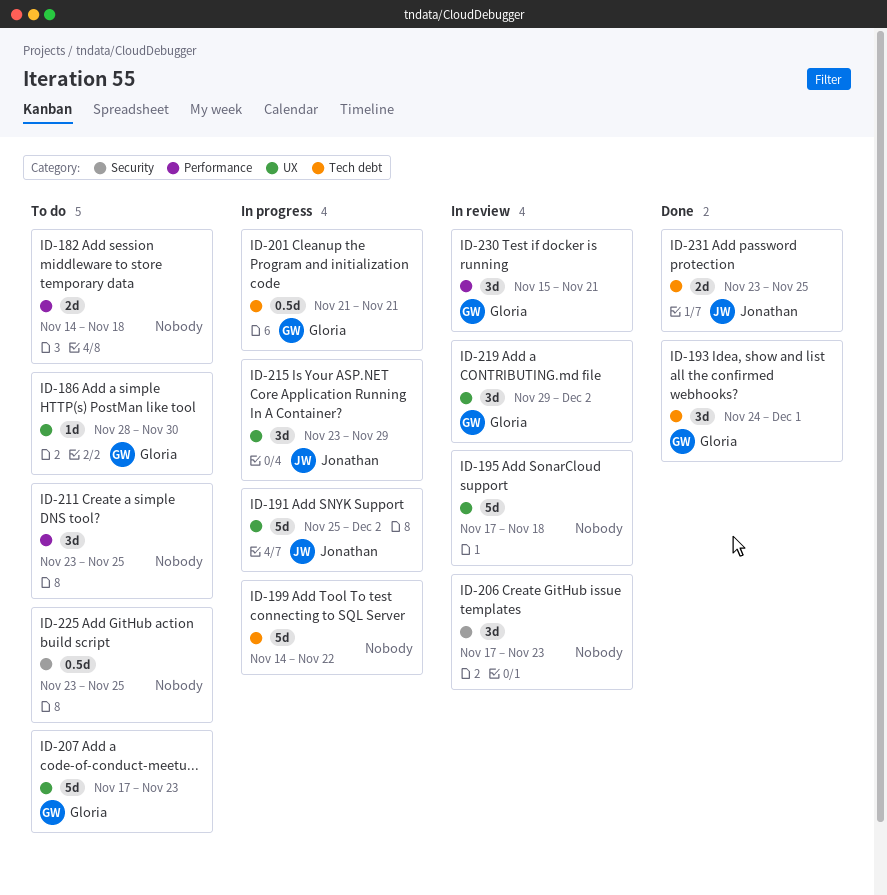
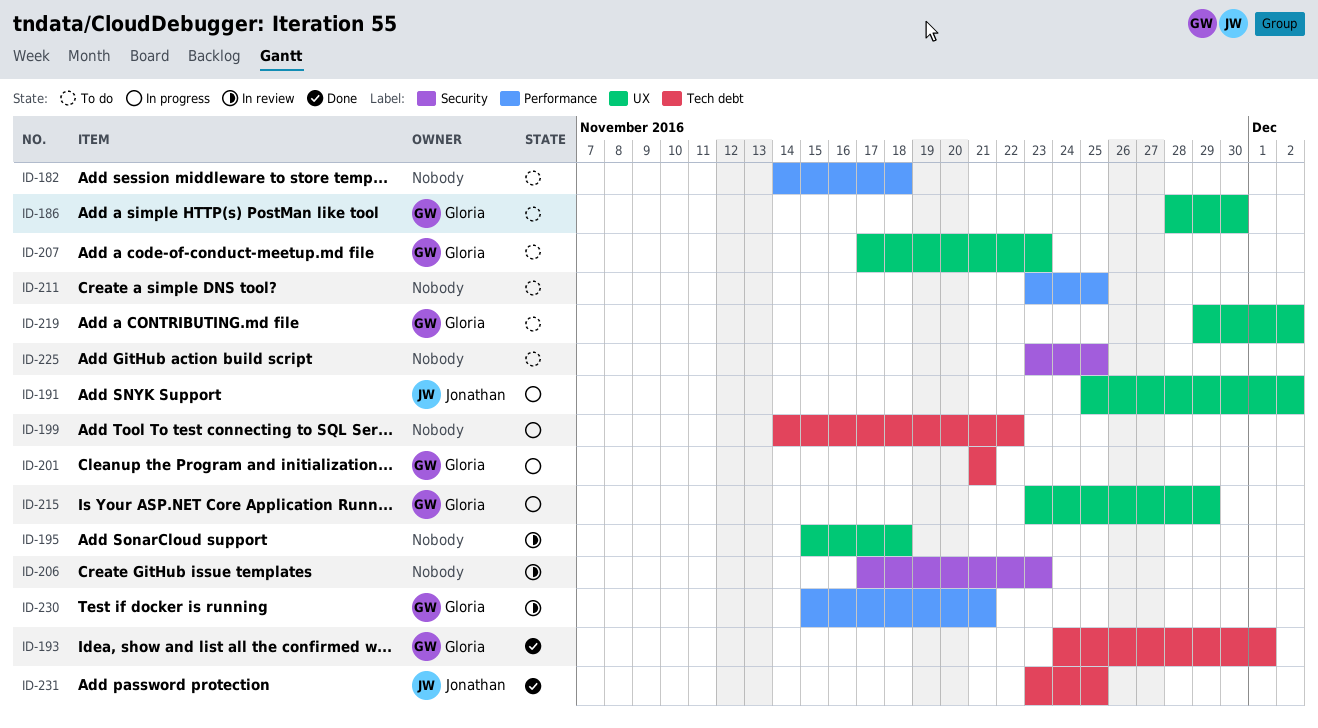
ID-195, start: Nov 17 -> Nov 15
ID-215, owner: Jonathan -> Gloria
ID-219, status: In review -> To do

